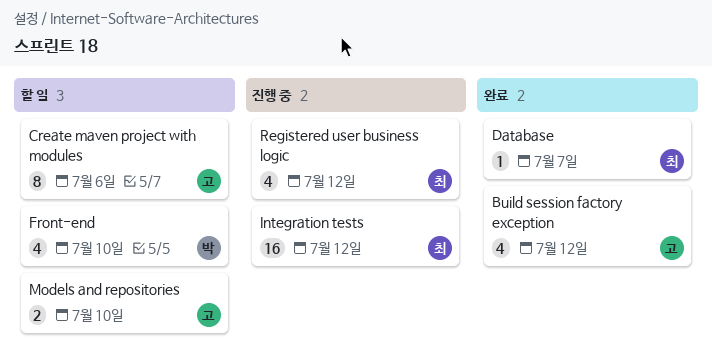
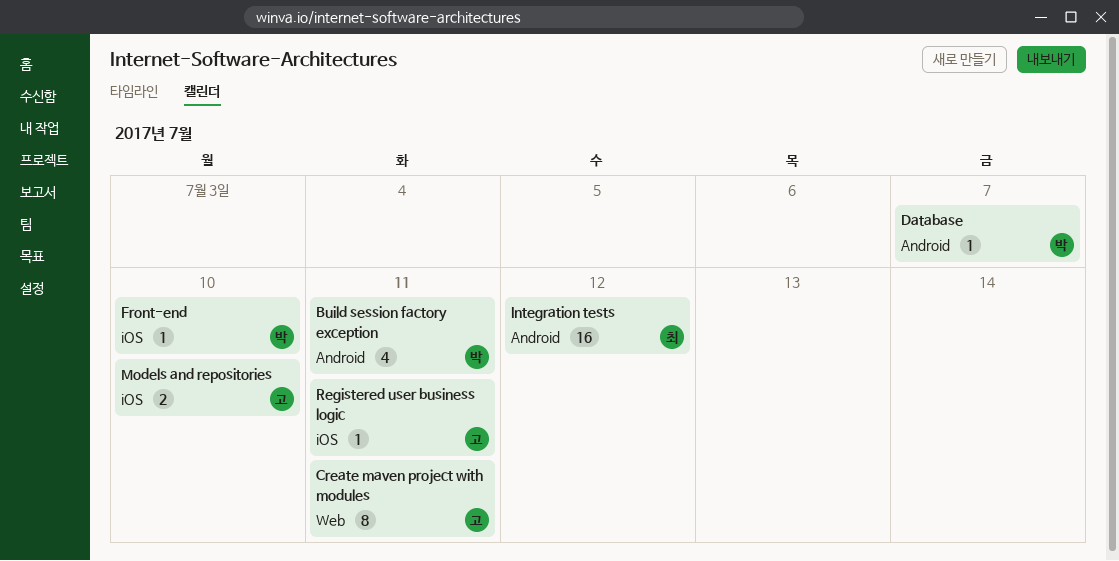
Build session factory exception, owner: 고 -> 박
Build session factory exception, due: Jul 12 -> Jul 11
Create maven project with modules, due: Jul 6 -> Jul 11
Database, owner: 최 -> 박
Front-end, estimate: 4 -> 1
Registered user business logic, owner: 최 -> 고
Registered user business logic, estimate: 4 -> 1
Registered user business logic, due: Jul 12 -> Jul 11

